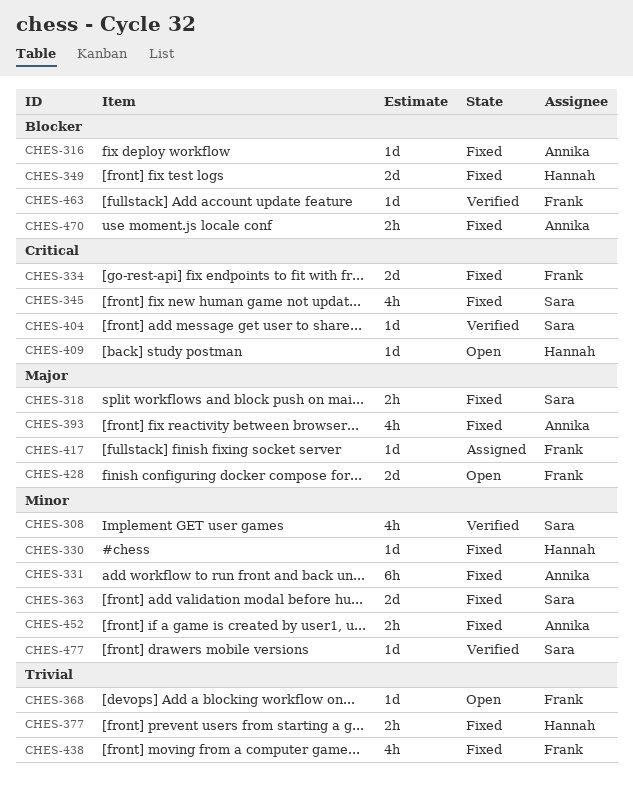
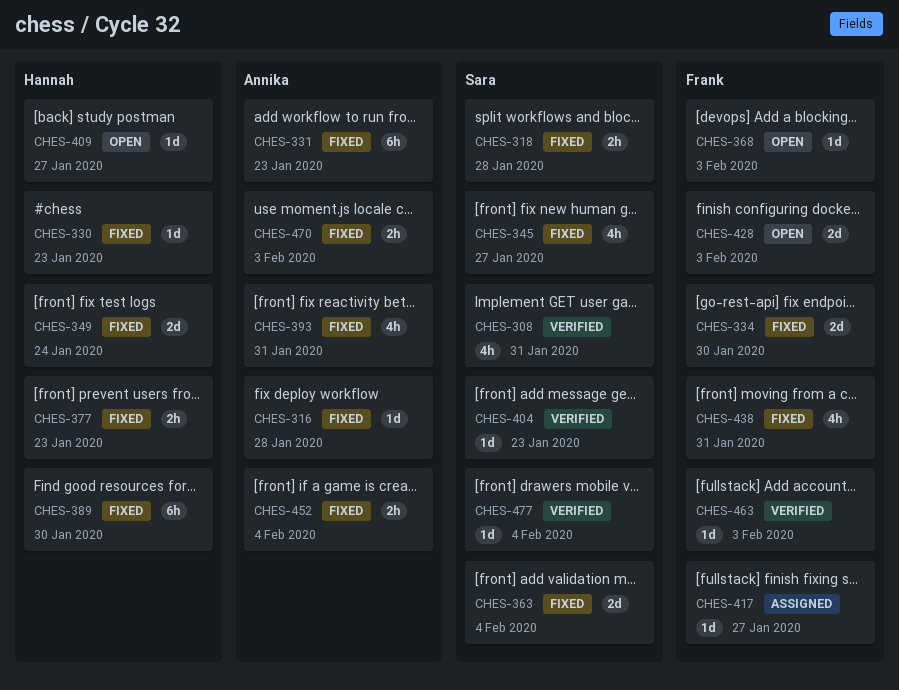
CHES-389: none -> present

